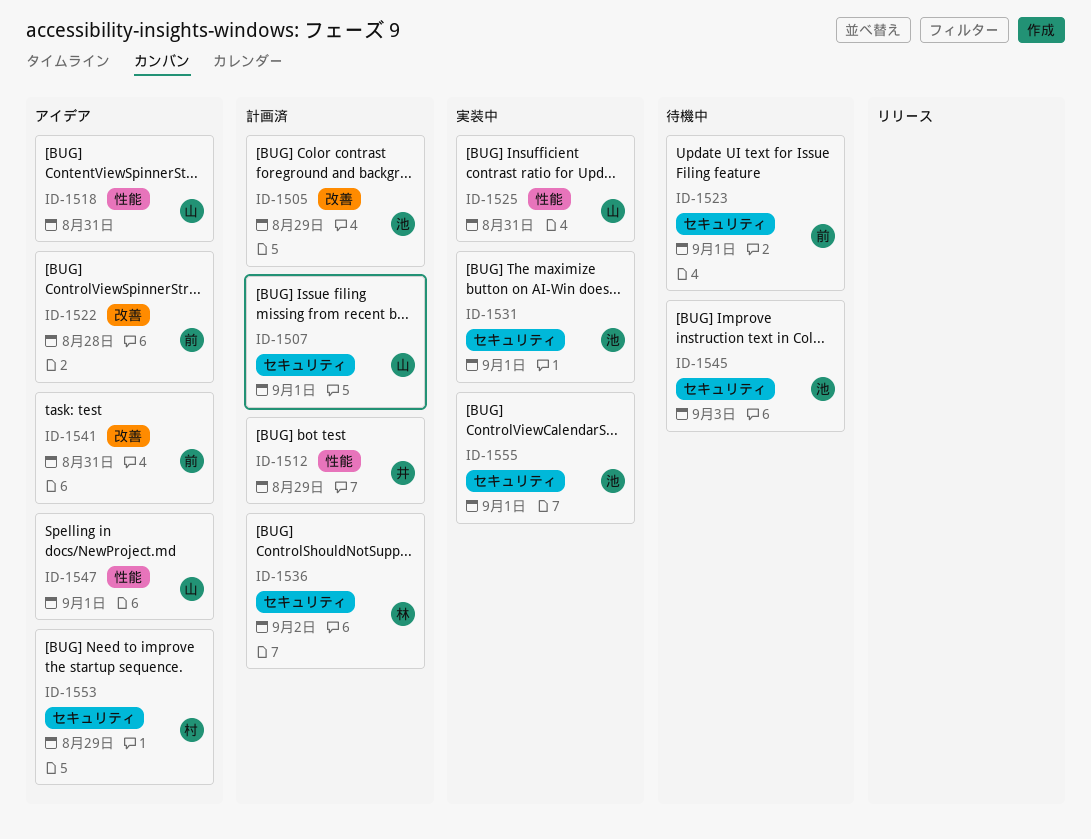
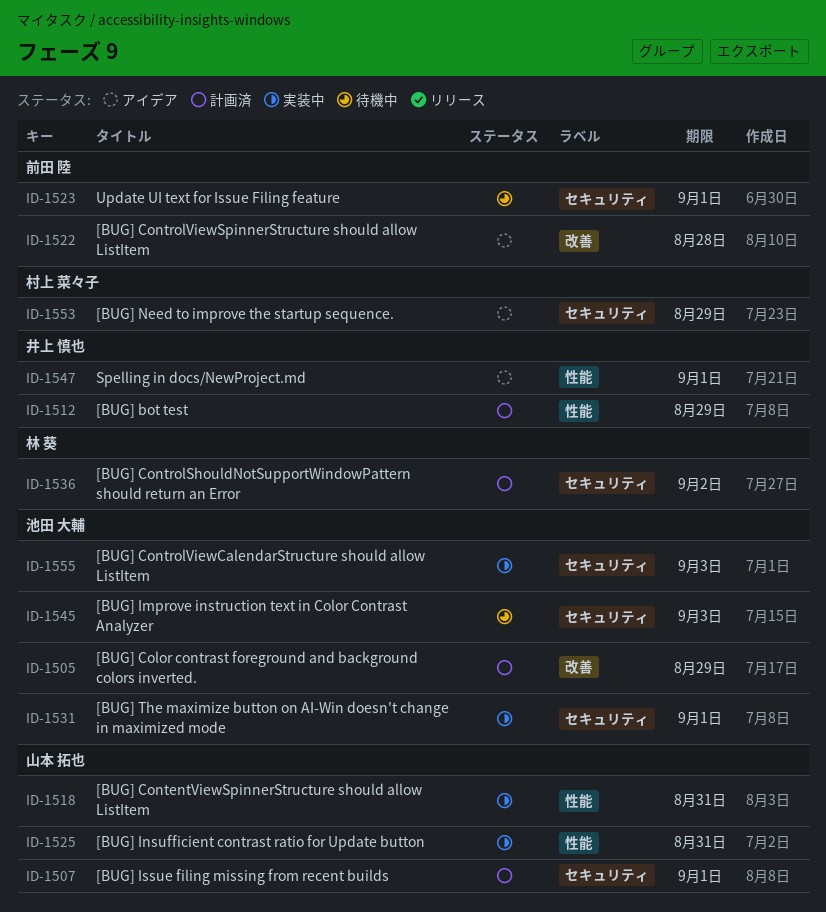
ID-1518, status: アイデア -> 実装中
ID-1541: present -> none
ID-1547, owner: 山本 拓也 -> 井上 慎也
ID-1555, due: Sep 1 -> Sep 3

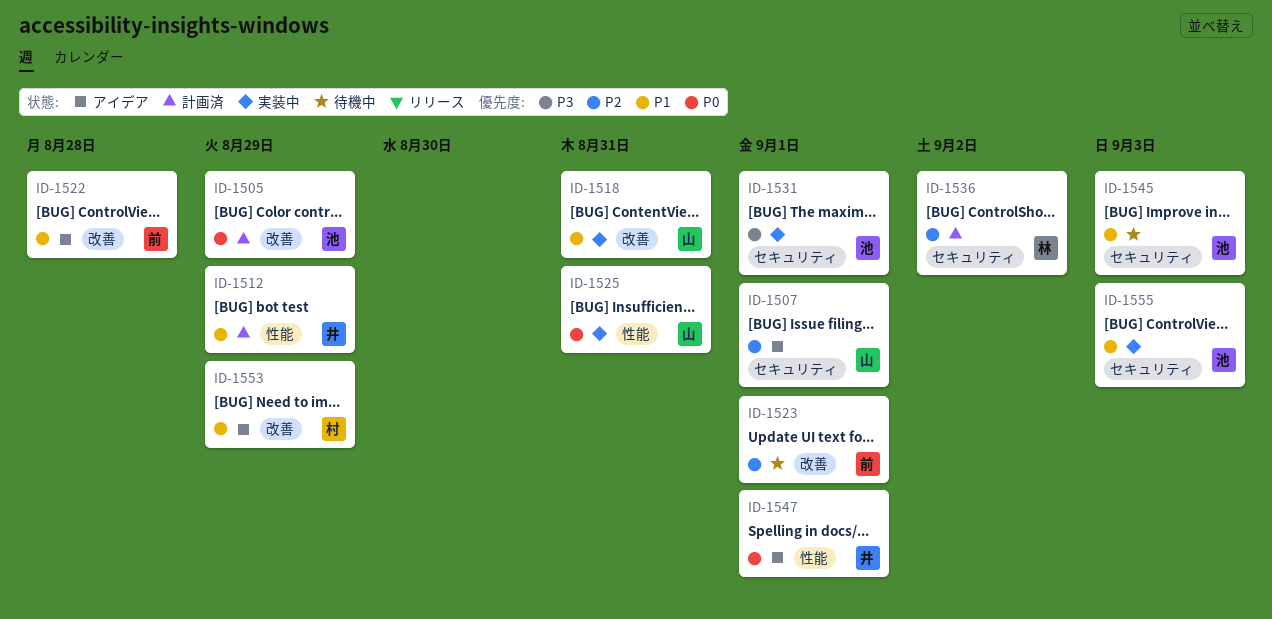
ID-1507, status: 計画済 -> アイデア
ID-1518, label: 性能 -> 改善
ID-1523, label: セキュリティ -> 改善
ID-1553, label: セキュリティ -> 改善

